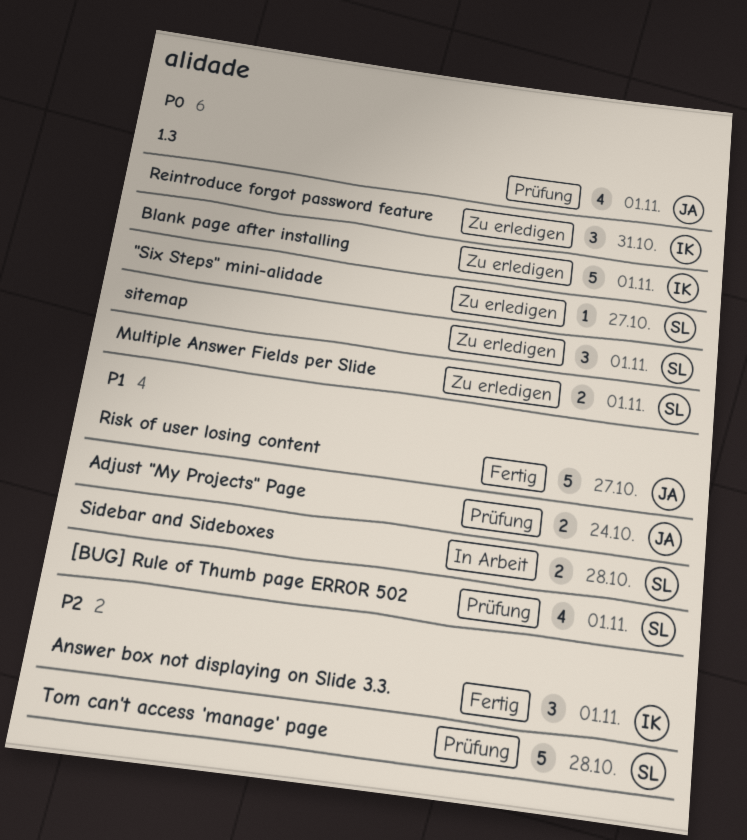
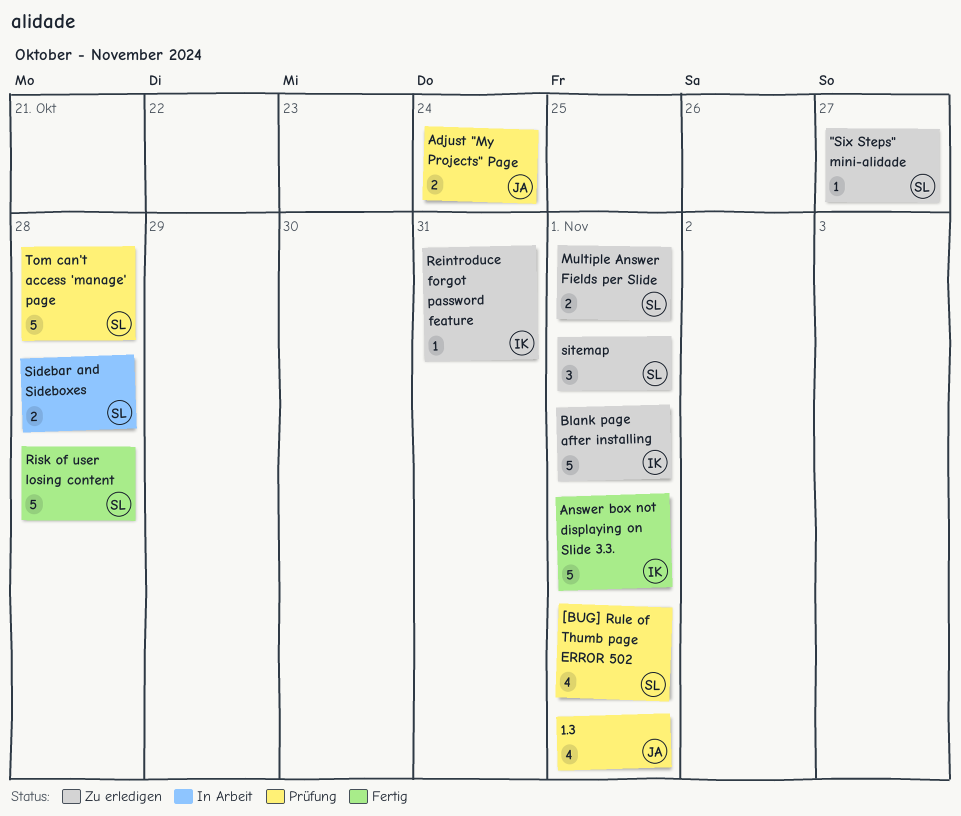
Answer box not displaying on Slide 3.3., estimate: 3 -> 5
Reintroduce forgot password feature, estimate: 3 -> 1
Risk of user losing content, owner: JA -> SL
Risk of user losing content, due: Oct 27 -> Oct 28

